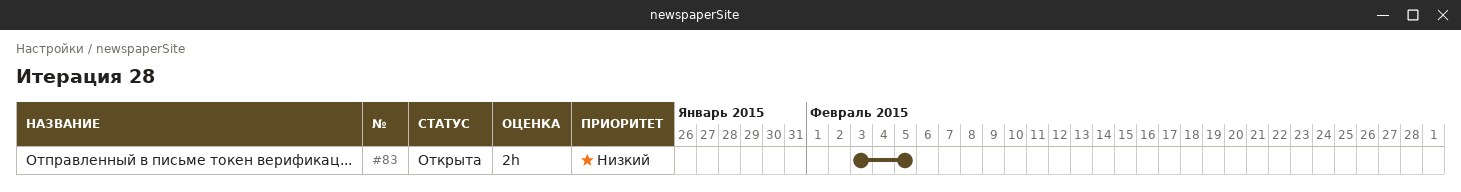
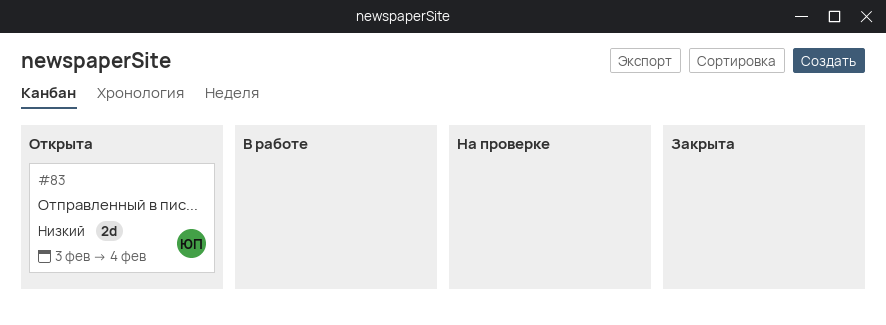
#83, estimate: 2h -> 2d
#83, due: Feb 5 -> Feb 4

